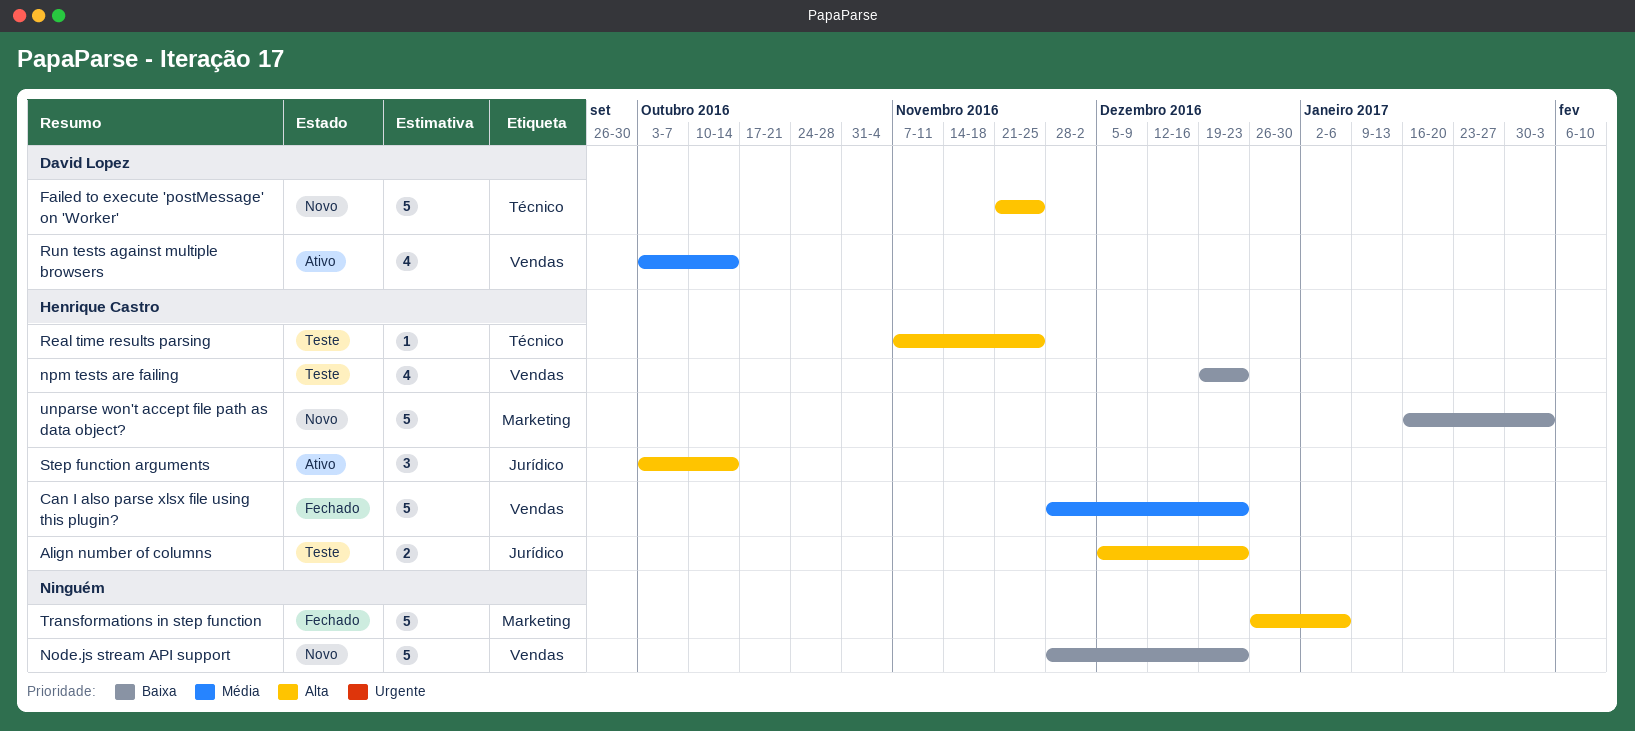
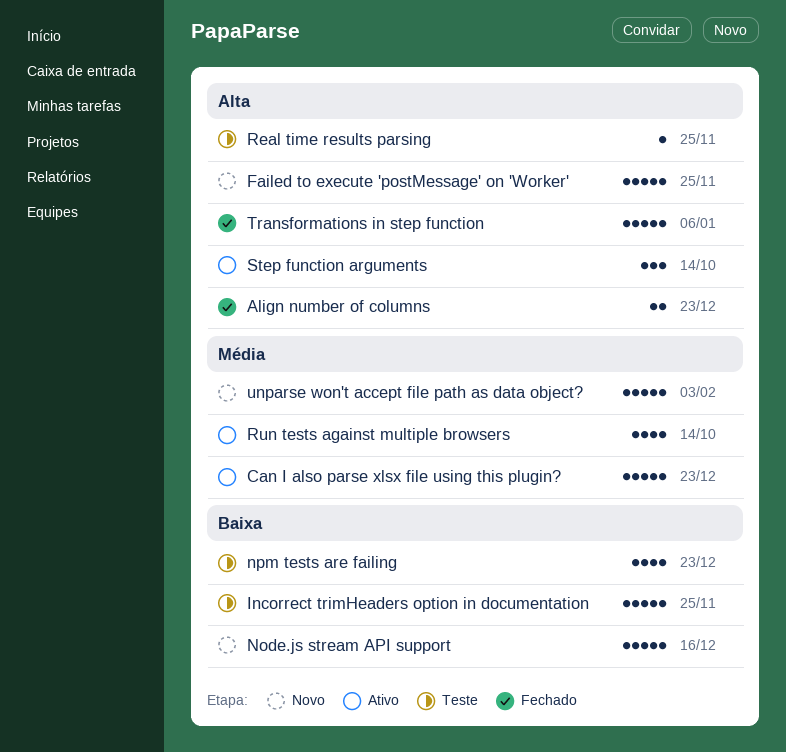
Align number of columns, status: Teste -> Fechado
Can I also parse xlsx file using this plugin?, status: Fechado -> Ativo
Incorrect trimHeaders option in documentation: none -> present
Node.js stream API support, due: Dec 23 -> Dec 16
unparse won't accept file path as data object?, priority: Baixa -> Média

